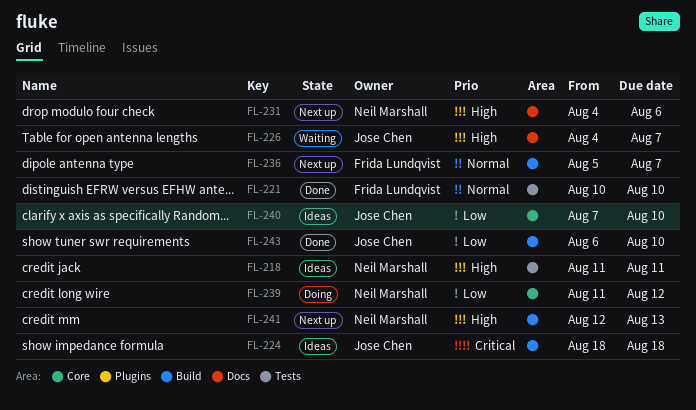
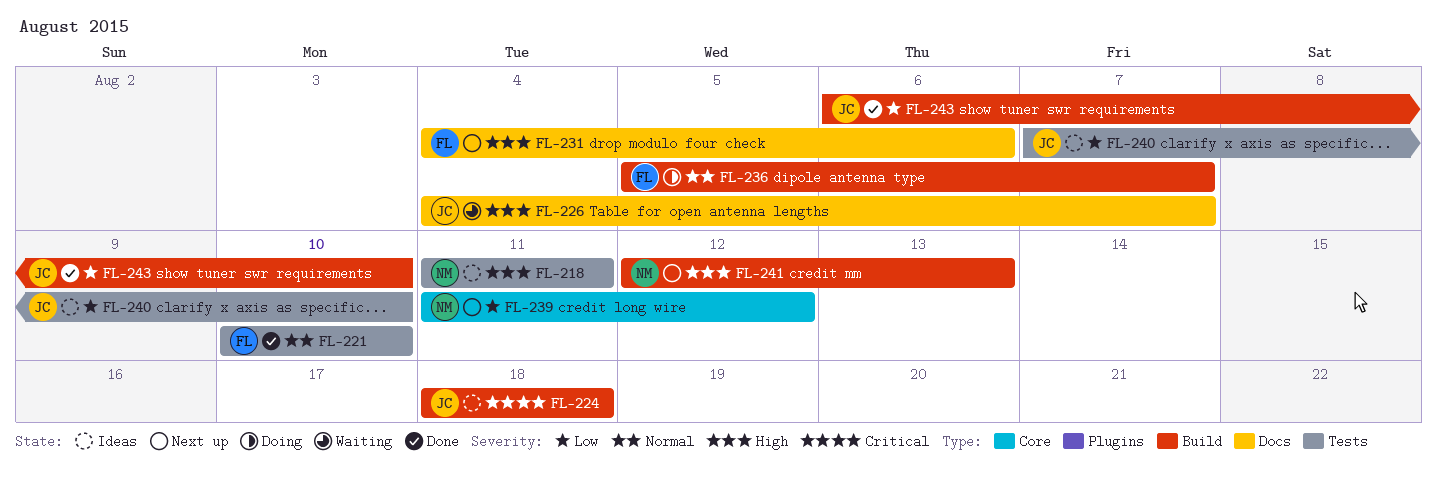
FL-231, owner: Neil Marshall -> Frida Lundqvist
FL-236, status: Next up -> Doing
FL-239, status: Doing -> Next up
FL-240, label: Core -> Tests

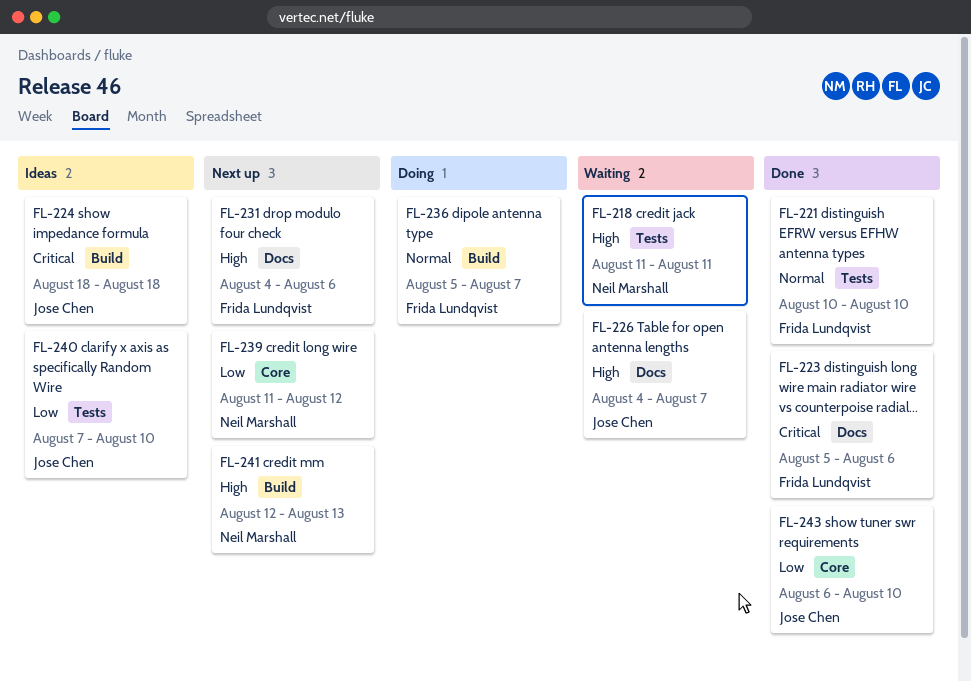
FL-218, status: Ideas -> Waiting
FL-223: none -> present
FL-243, label: Build -> Core

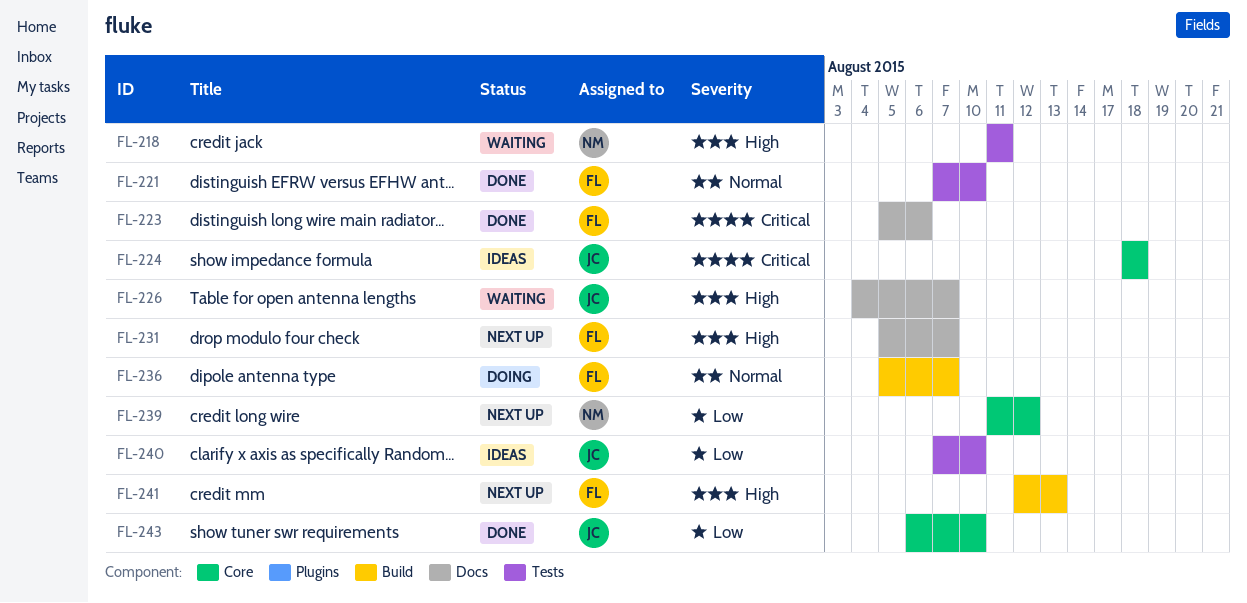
FL-221, start: Aug 10 -> Aug 7
FL-224, label: Build -> Core
FL-231, start: Aug 4 -> Aug 5
FL-231, due: Aug 6 -> Aug 7
FL-241, owner: Neil Marshall -> Frida Lundqvist

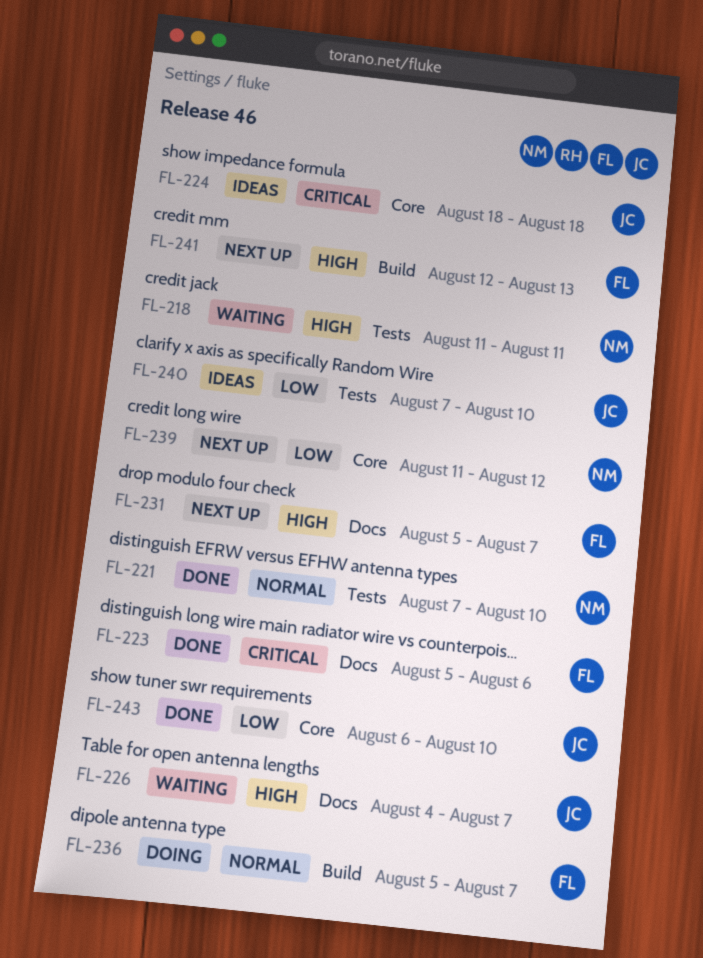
FL-221, owner: FL -> NM

